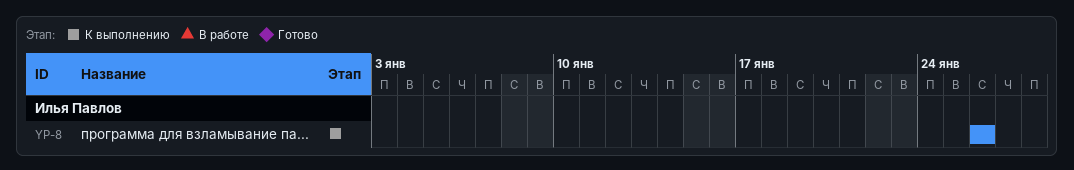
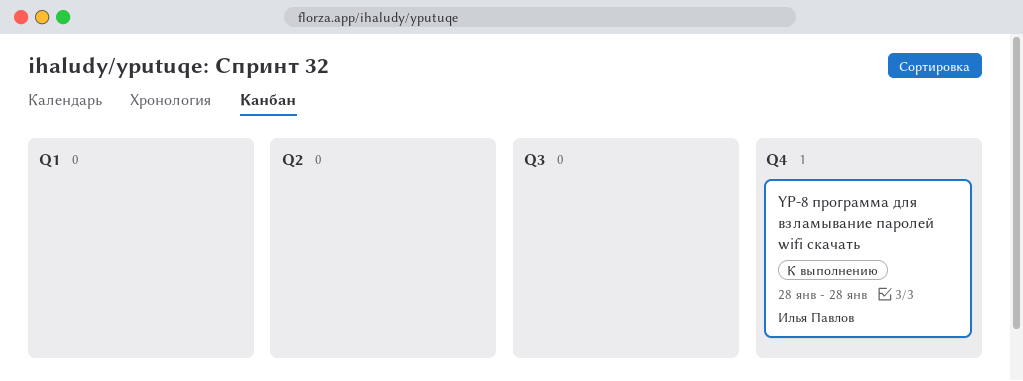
YP-8, start: Jan 26 -> Jan 28
YP-8, due: Jan 26 -> Jan 28

